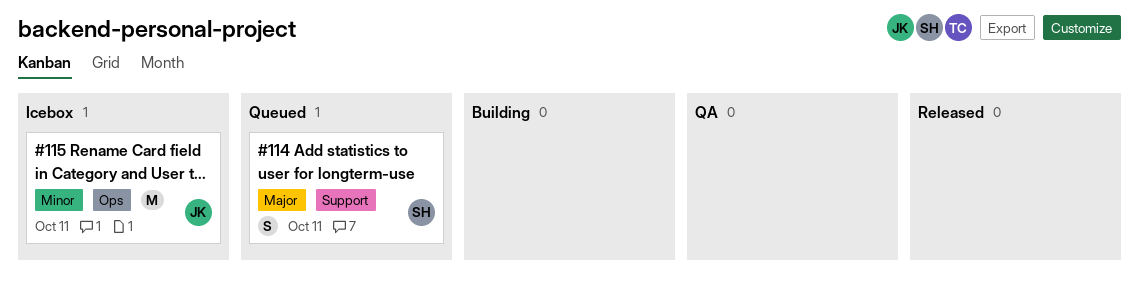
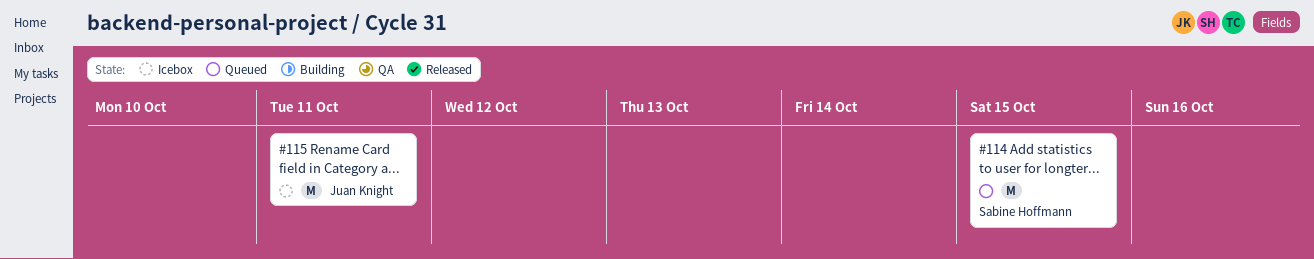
#114, estimate: S -> M
#114, due: Oct 11 -> Oct 15

